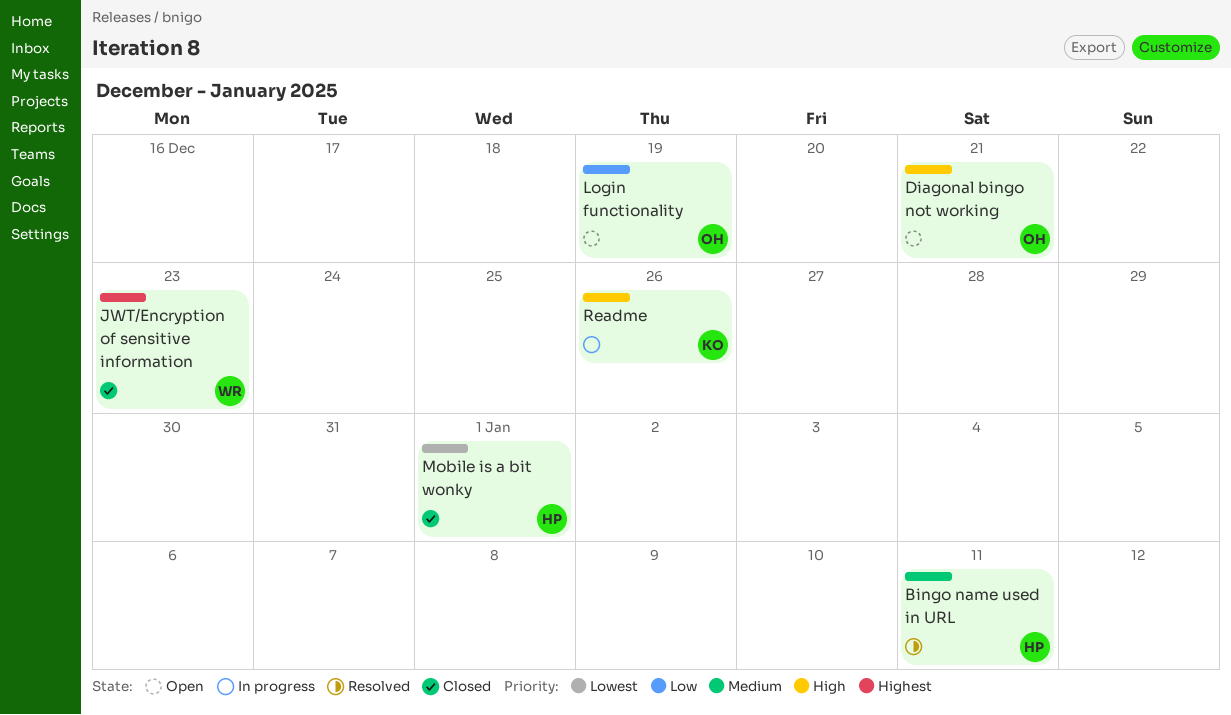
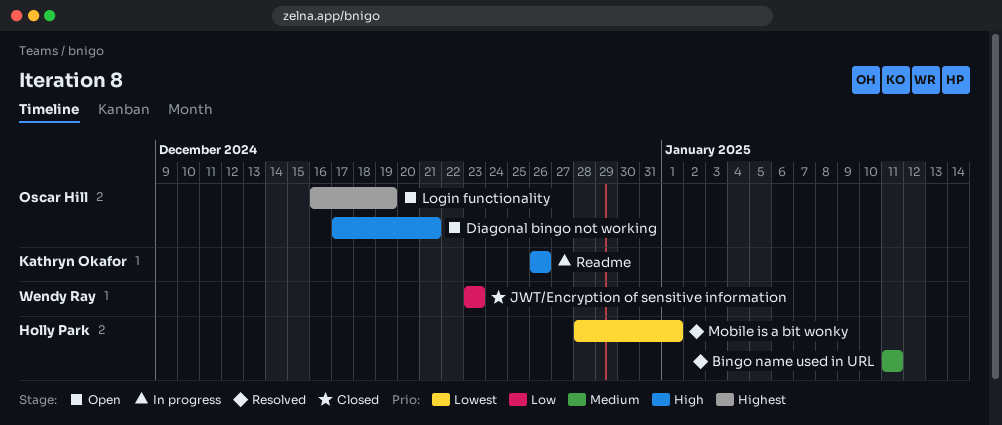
JWT/Encryption of sensitive information, priority: Highest -> Low
Login functionality, priority: Low -> Highest
Mobile is a bit wonky, status: Closed -> Resolved

